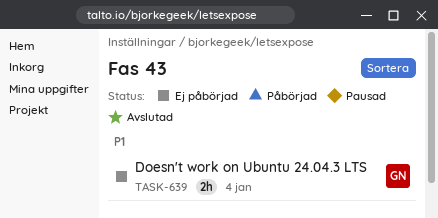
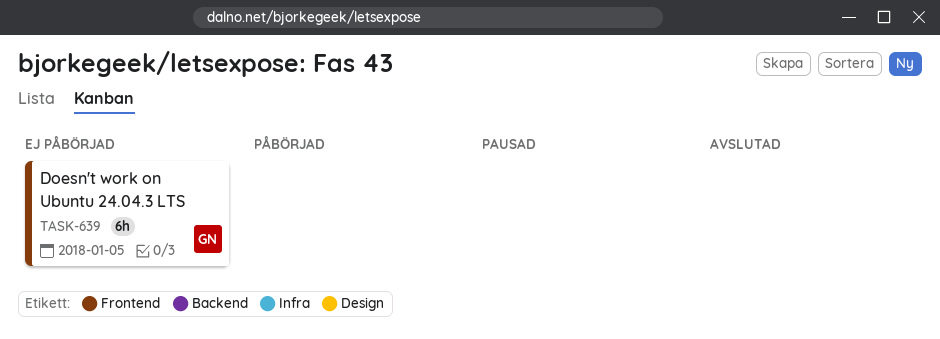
TASK-639, estimate: 2h -> 6h
TASK-639, due: Jan 4 -> Jan 5

